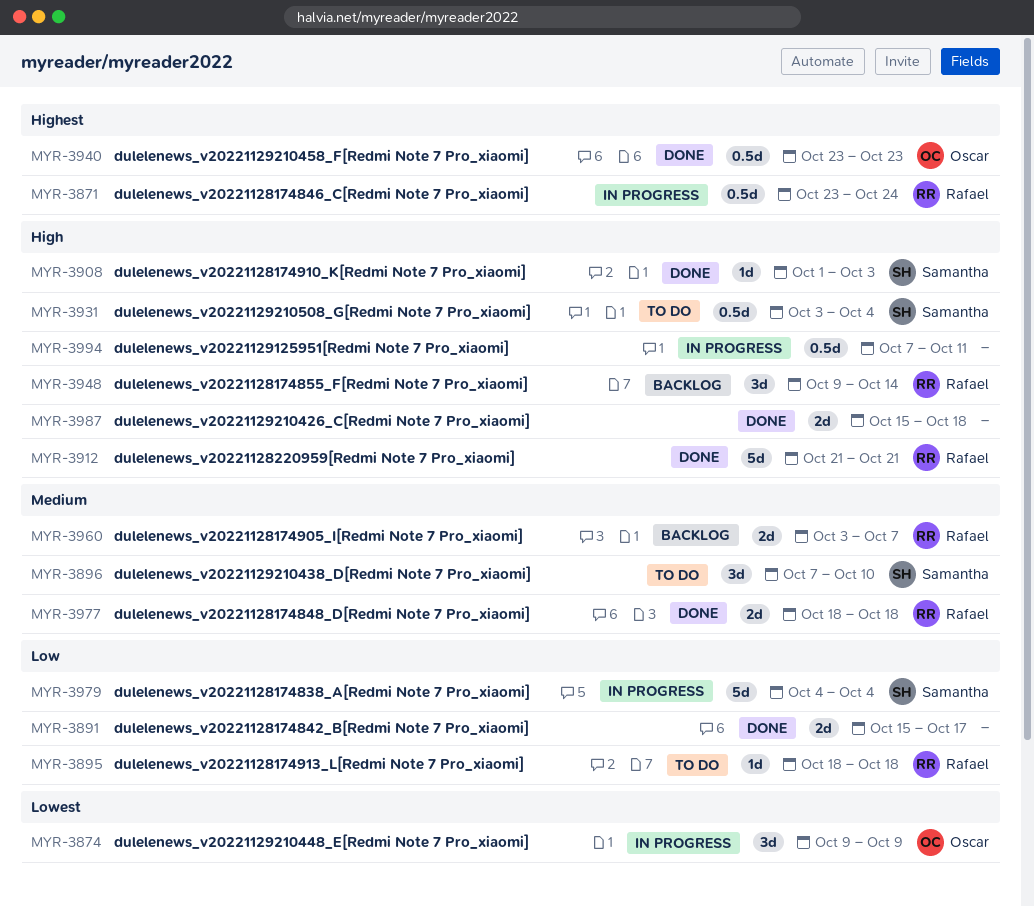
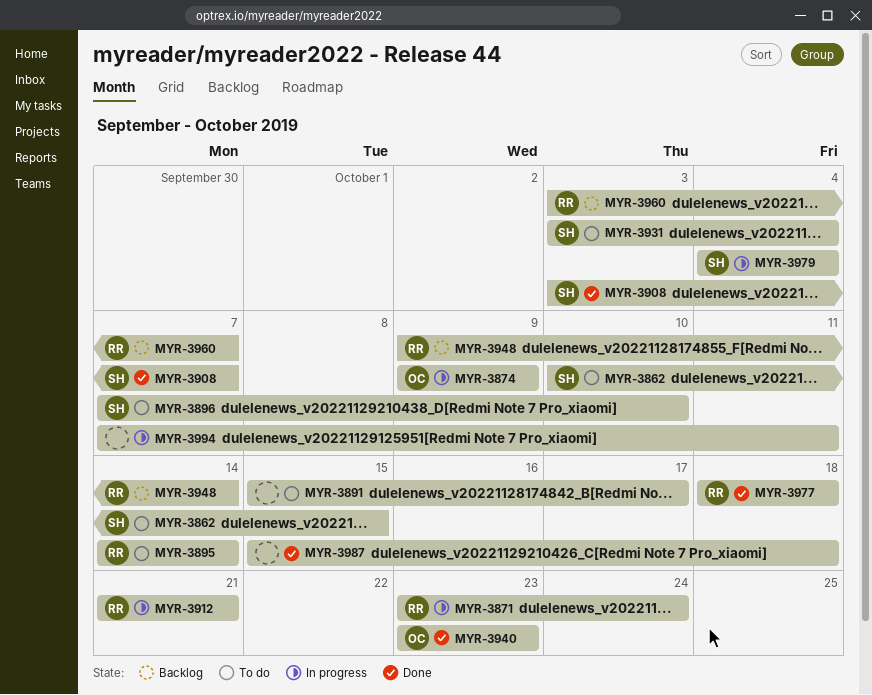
MYR-3862: none -> present
MYR-3891, status: Done -> To do
MYR-3895, start: Oct 18 -> Oct 14
MYR-3895, due: Oct 18 -> Oct 14
MYR-3908, start: Oct 1 -> Oct 3
MYR-3908, due: Oct 3 -> Oct 7
MYR-3912, status: Done -> In progress

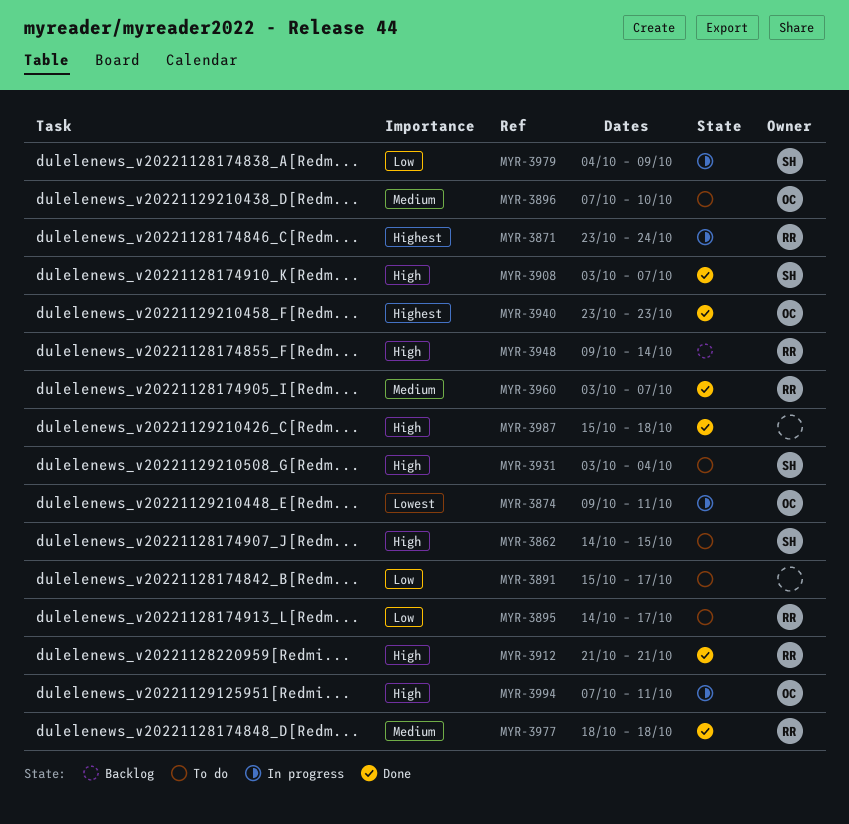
MYR-3862, start: Oct 10 -> Oct 14
MYR-3874, due: Oct 9 -> Oct 11
MYR-3895, due: Oct 14 -> Oct 17
MYR-3896, owner: SH -> OC
MYR-3912, status: In progress -> Done
MYR-3960, status: Backlog -> Done
MYR-3979, due: Oct 4 -> Oct 9
MYR-3994, owner: none -> OC

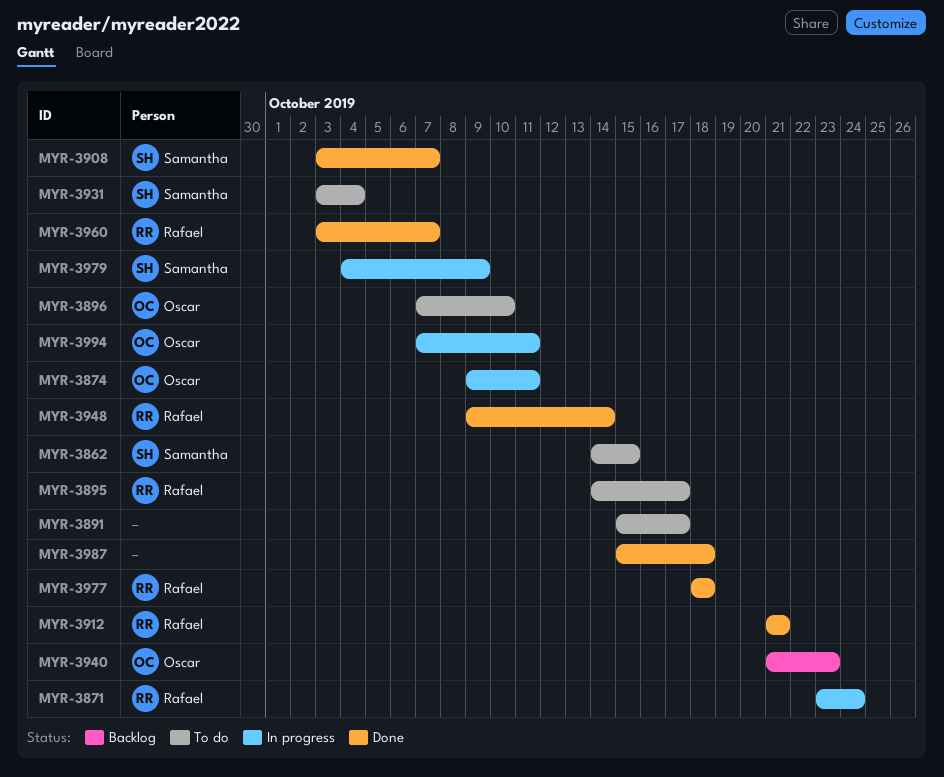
MYR-3940, status: Done -> Backlog
MYR-3940, start: Oct 23 -> Oct 21
MYR-3948, status: Backlog -> Done

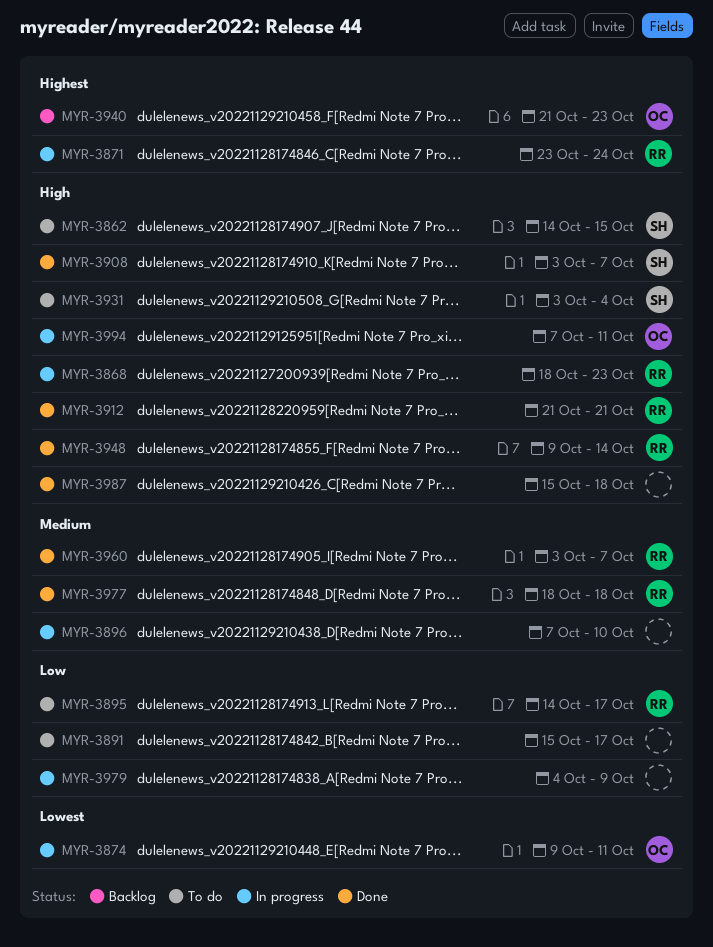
MYR-3868: none -> present
MYR-3896, status: To do -> In progress
MYR-3896, owner: Oscar -> none
MYR-3979, owner: Samantha -> none

